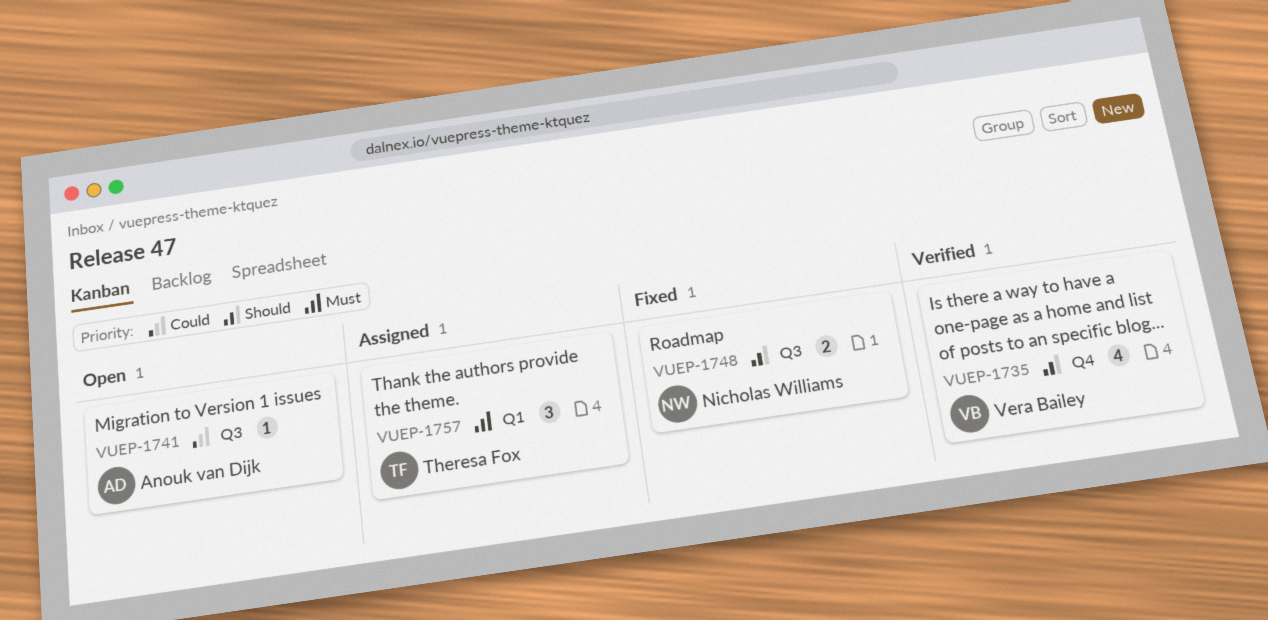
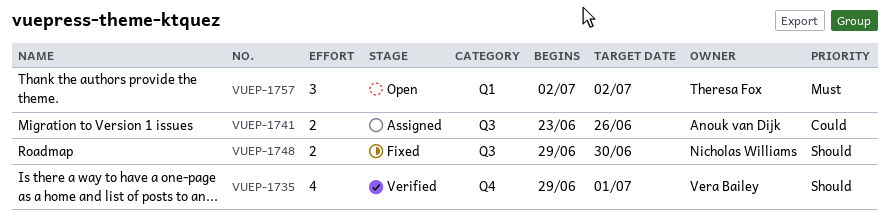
VUEP-1741, status: Open -> Assigned
VUEP-1741, estimate: 1 -> 2
VUEP-1757, status: Assigned -> Open

